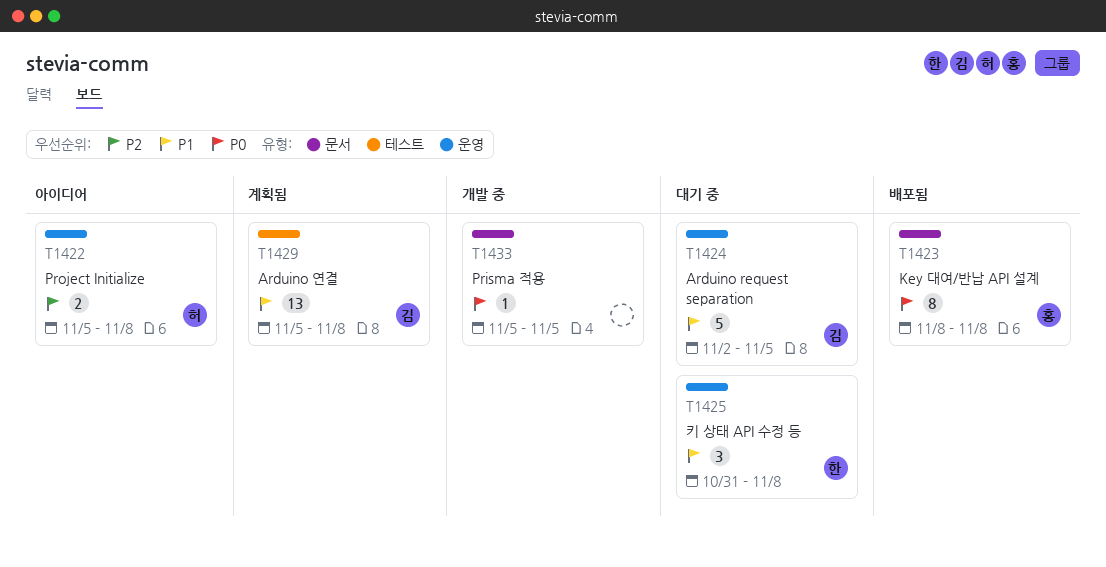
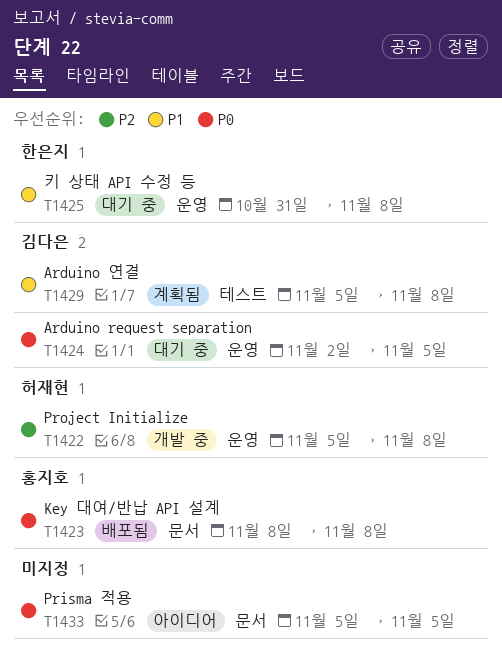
T1422, status: 아이디어 -> 개발 중
T1424, priority: P1 -> P0
T1433, status: 개발 중 -> 아이디어

